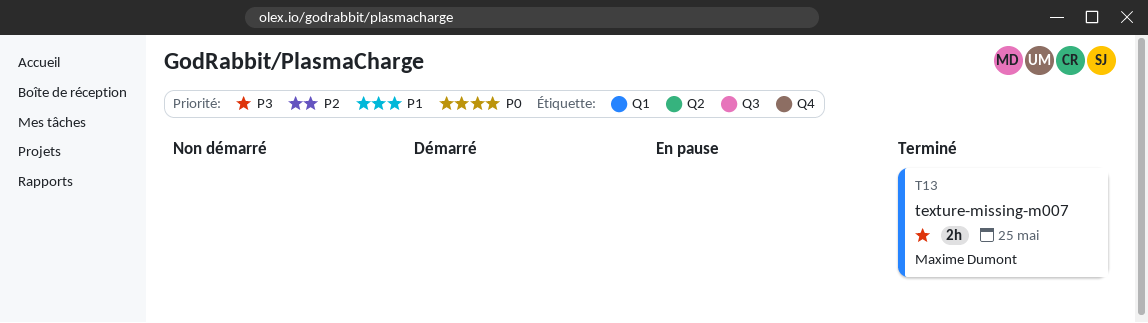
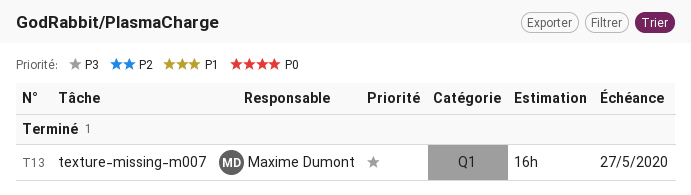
T13, estimate: 2h -> 16h
T13, due: May 25 -> May 27

